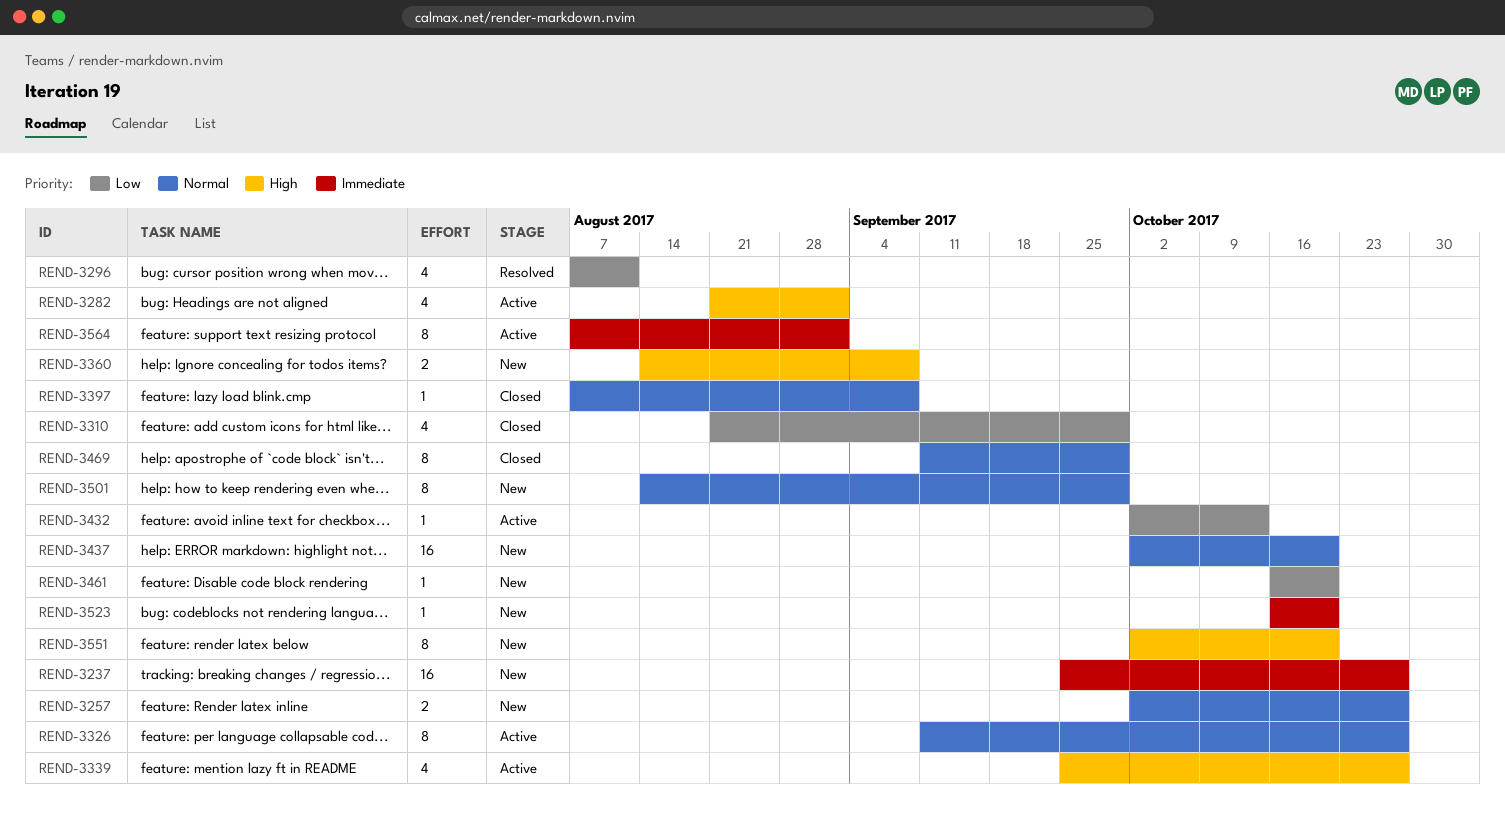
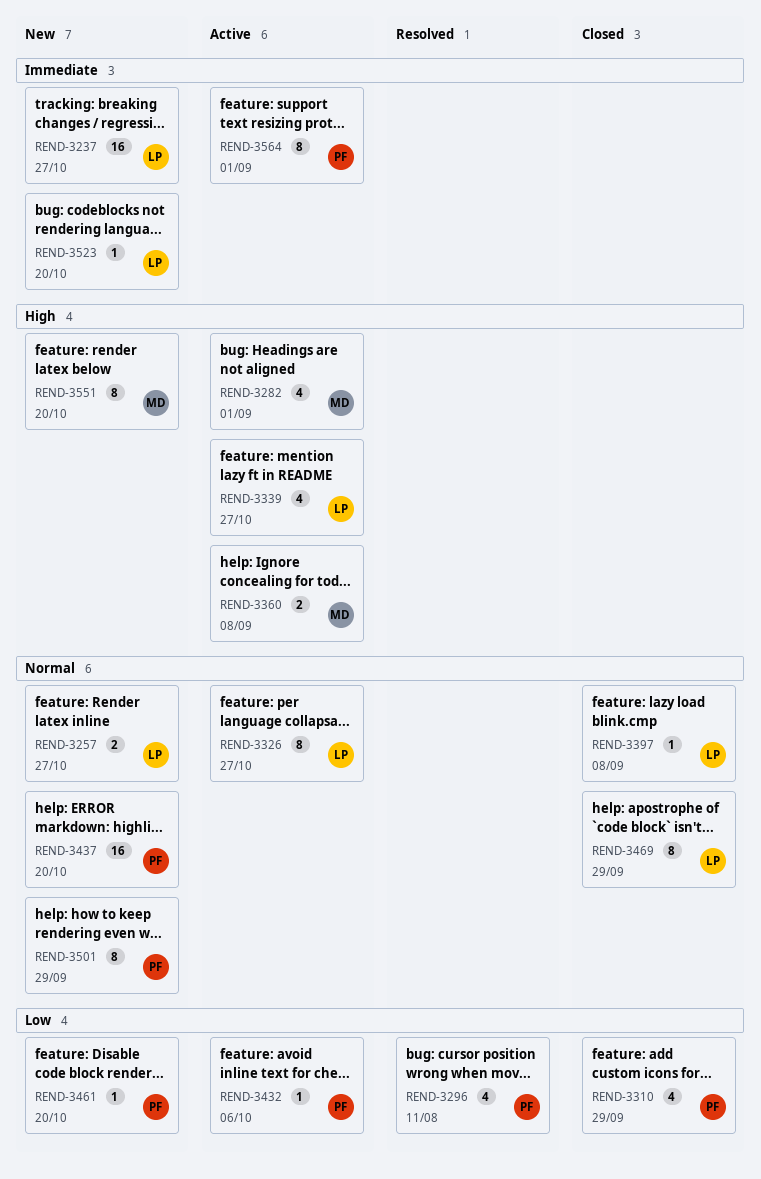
REND-3360, status: New -> Active
REND-3432, due: Oct 13 -> Oct 6

